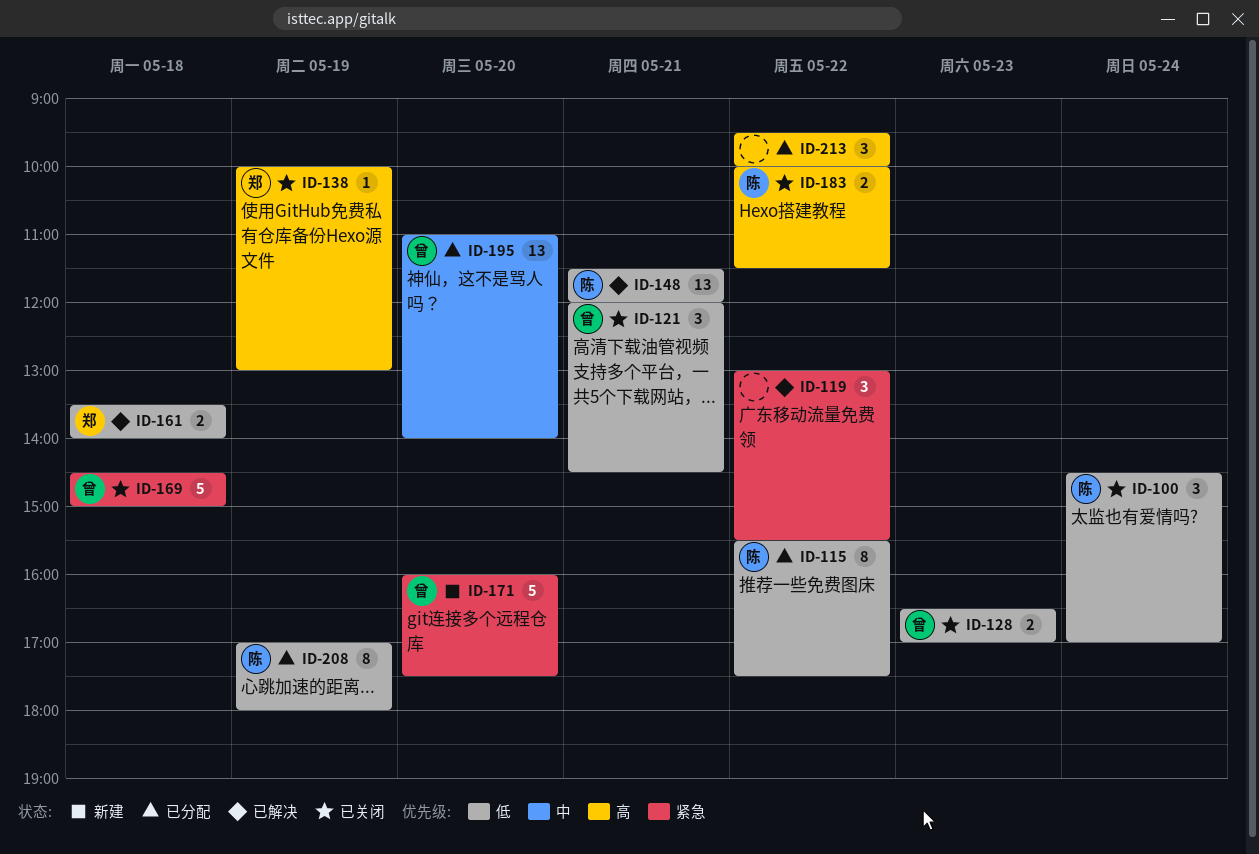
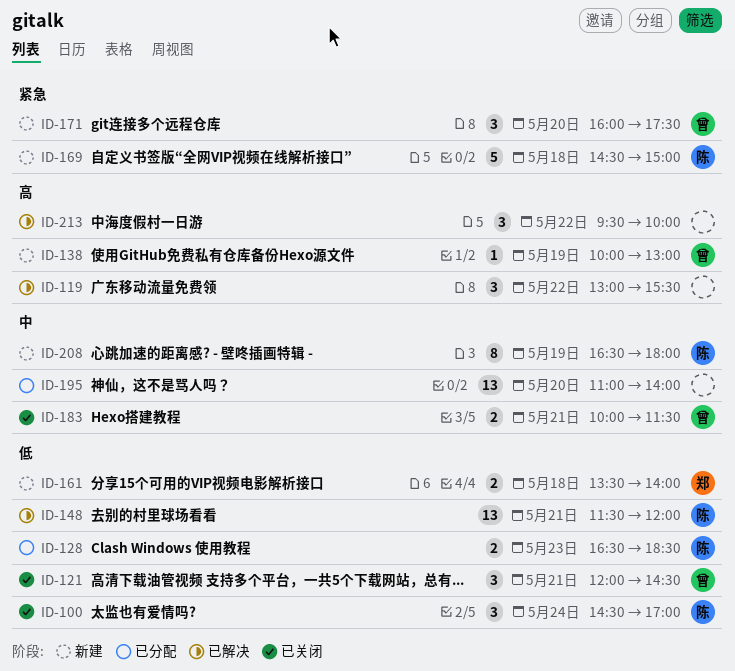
ID-115: present -> none
ID-119, priority: 紧急 -> 高
ID-128, status: 已关闭 -> 已分配
ID-128, owner: 曾 -> 陈
ID-128, ends: 17:00 -> 18:30
ID-138, status: 已关闭 -> 新建
ID-138, owner: 郑 -> 曾
ID-161, status: 已解决 -> 新建
ID-169, status: 已关闭 -> 新建
ID-169, owner: 曾 -> 陈
ID-171, estimate: 5 -> 3
ID-183, owner: 陈 -> 曾
ID-183, priority: 高 -> 中
ID-183, day: May 22 -> May 21
ID-195, owner: 曾 -> none
ID-208, status: 已分配 -> 新建
ID-208, priority: 低 -> 中
ID-208, begins: 17:00 -> 16:30
ID-213, status: 已分配 -> 已解决

